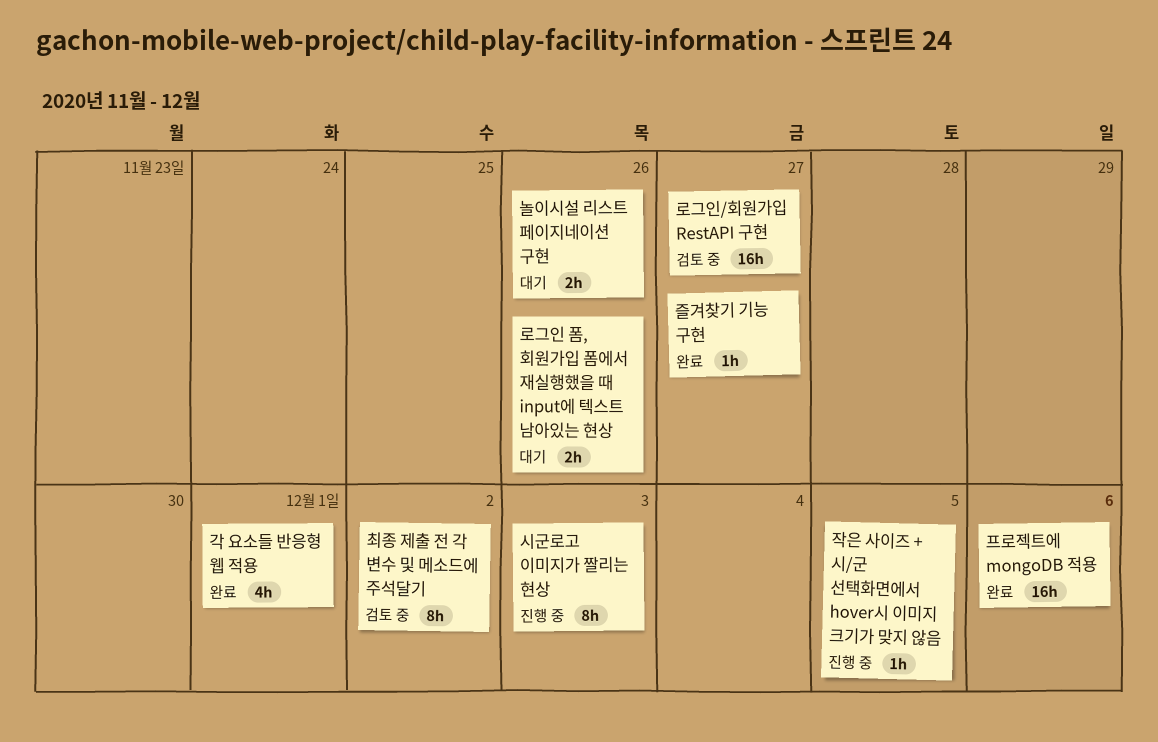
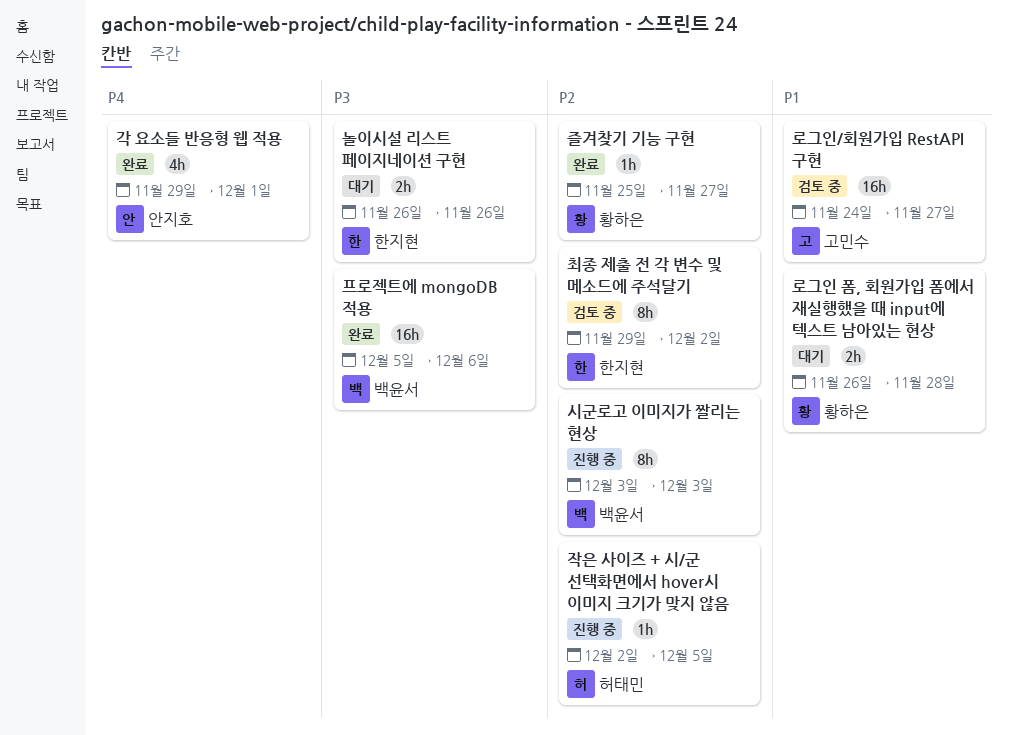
로그인 폼, 회원가입 폼에서 재실행했을 때 input에 텍스트 남아있는 현상, due: Nov 26 -> Nov 28

